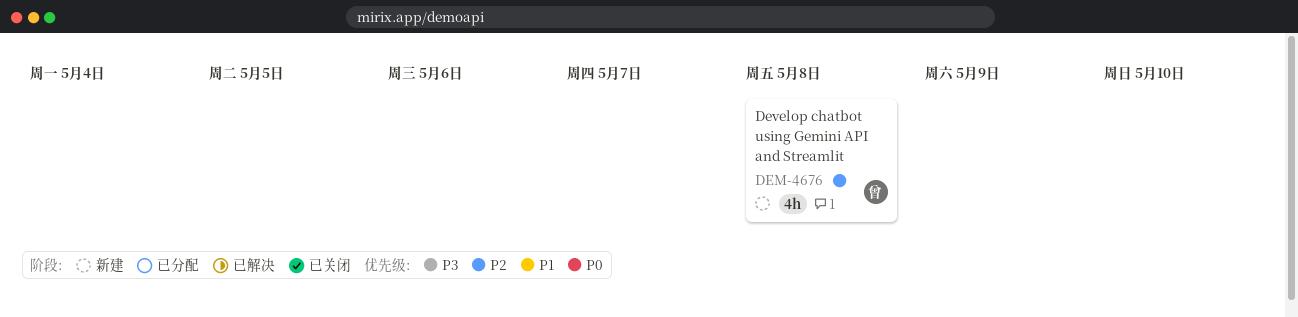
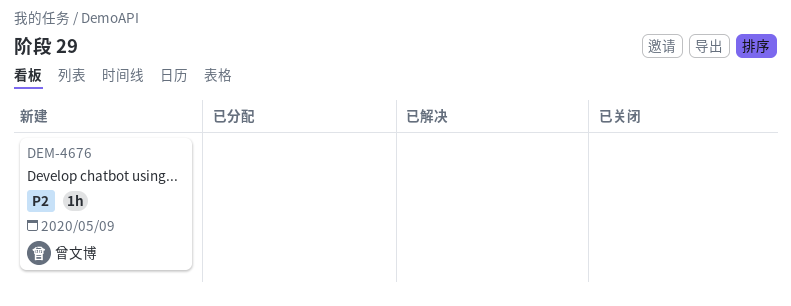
DEM-4676, estimate: 4h -> 1h
DEM-4676, due: May 8 -> May 9

